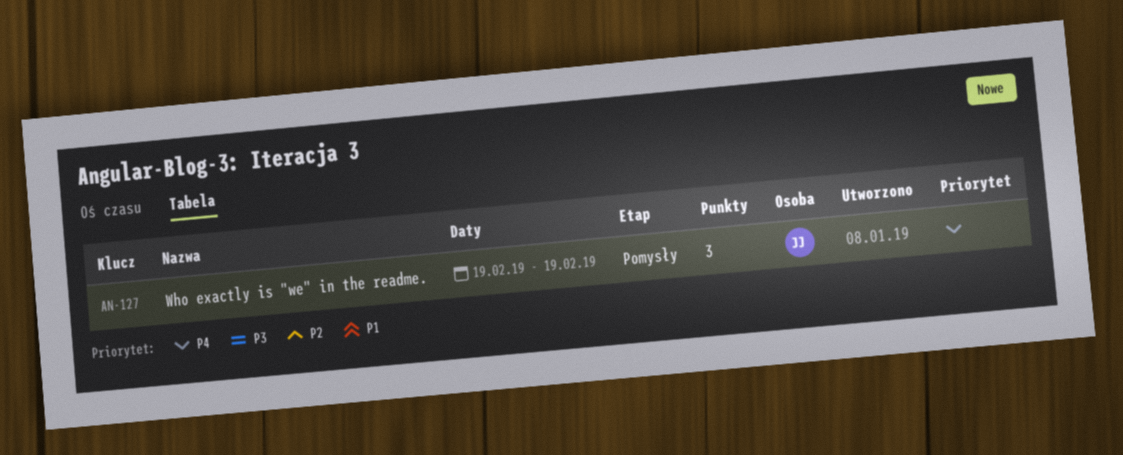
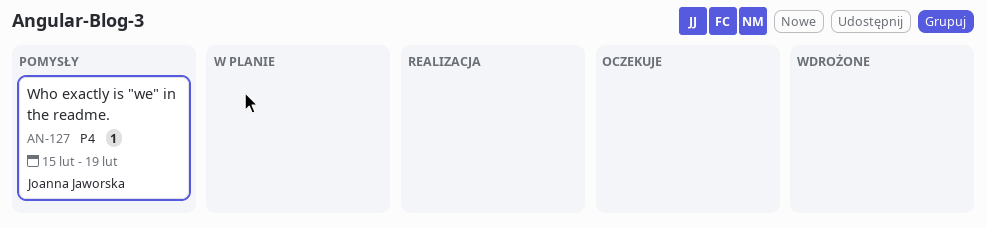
AN-127, estimate: 3 -> 1
AN-127, start: Feb 19 -> Feb 15

